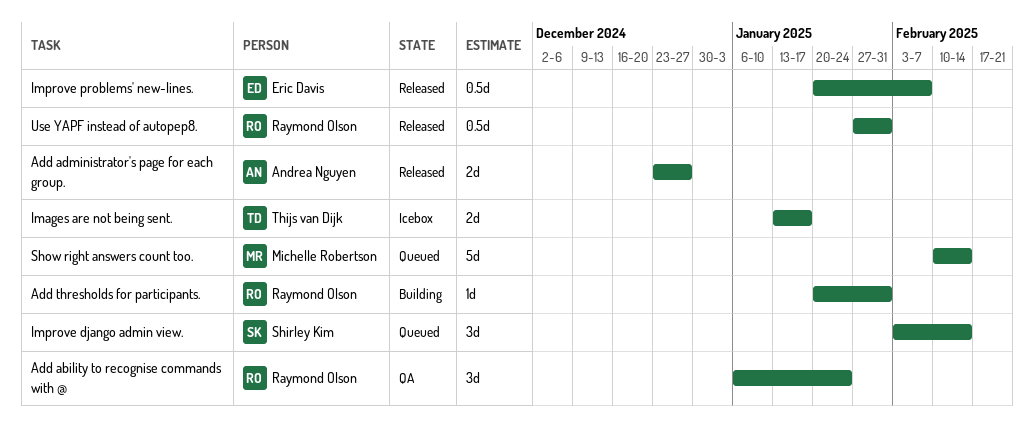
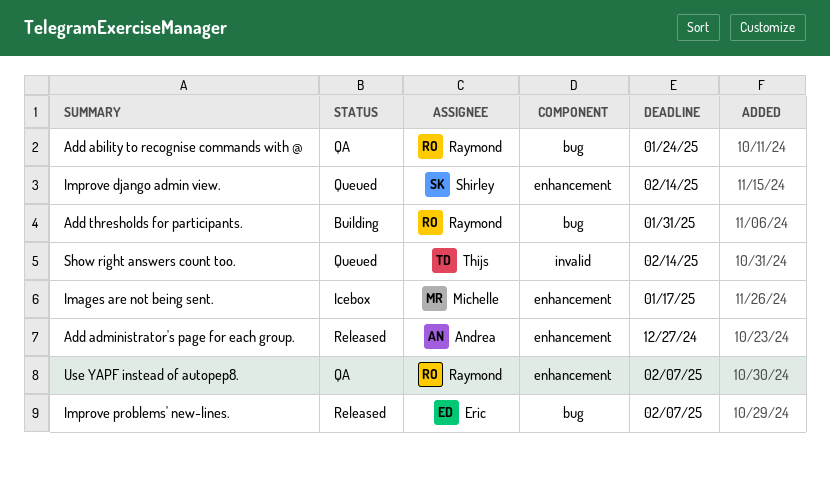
Images are not being sent., owner: Thijs van Dijk -> Michelle Robertson
Show right answers count too., owner: Michelle Robertson -> Thijs van Dijk
Use YAPF instead of autopep8., status: Released -> QA
Use YAPF instead of autopep8., due: Jan 31 -> Feb 7

